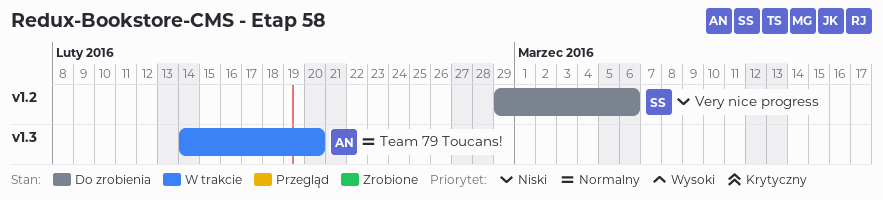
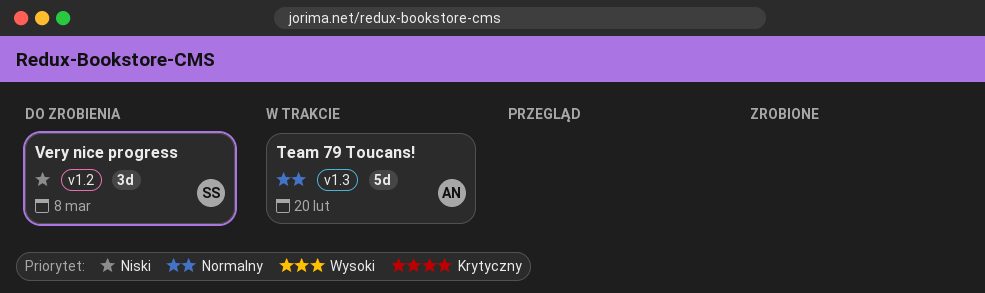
Very nice progress, due: Mar 6 -> Mar 8

